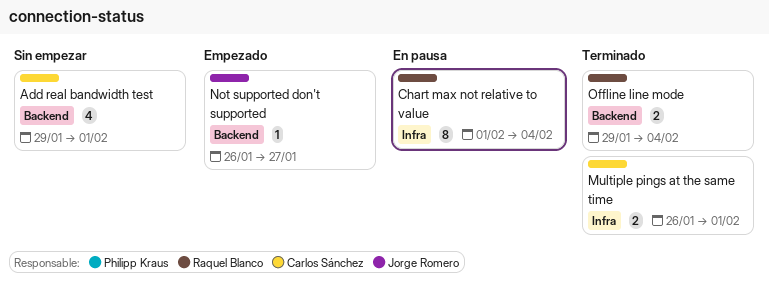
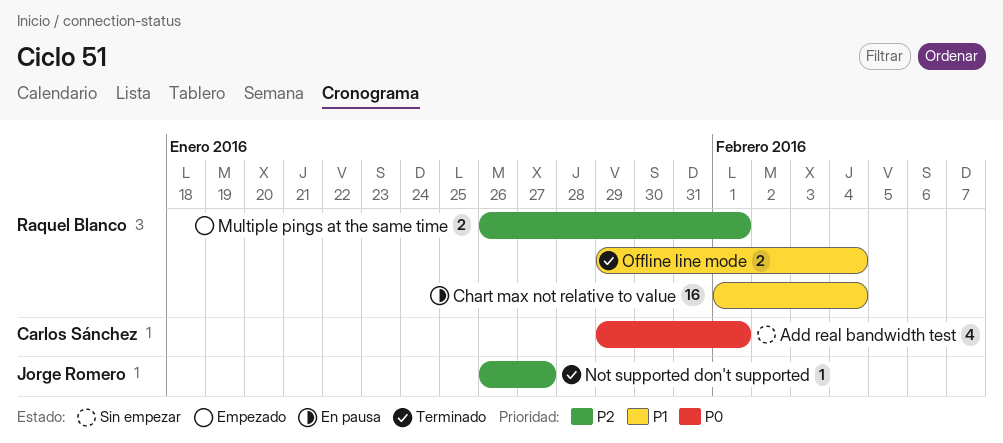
Chart max not relative to value, estimate: 8 -> 16
Multiple pings at the same time, status: Terminado -> Empezado
Multiple pings at the same time, owner: Carlos Sánchez -> Raquel Blanco
Not supported don't supported, status: Empezado -> Terminado

